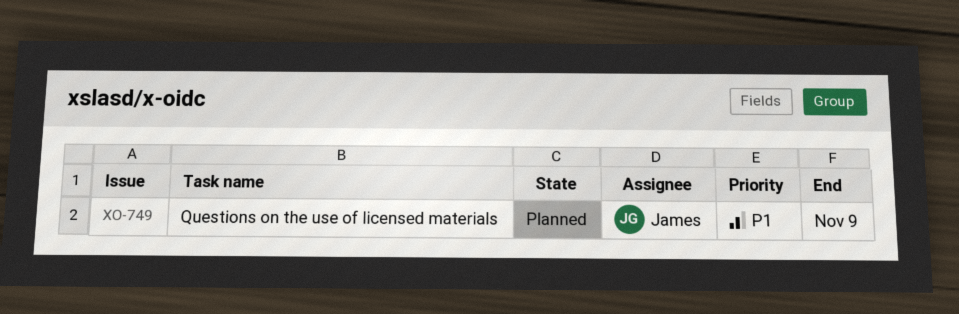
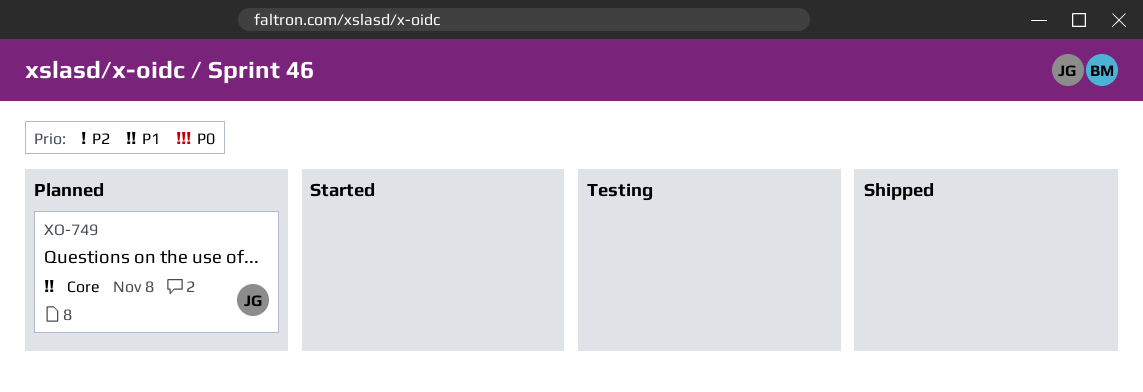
XO-749, due: Nov 9 -> Nov 8

